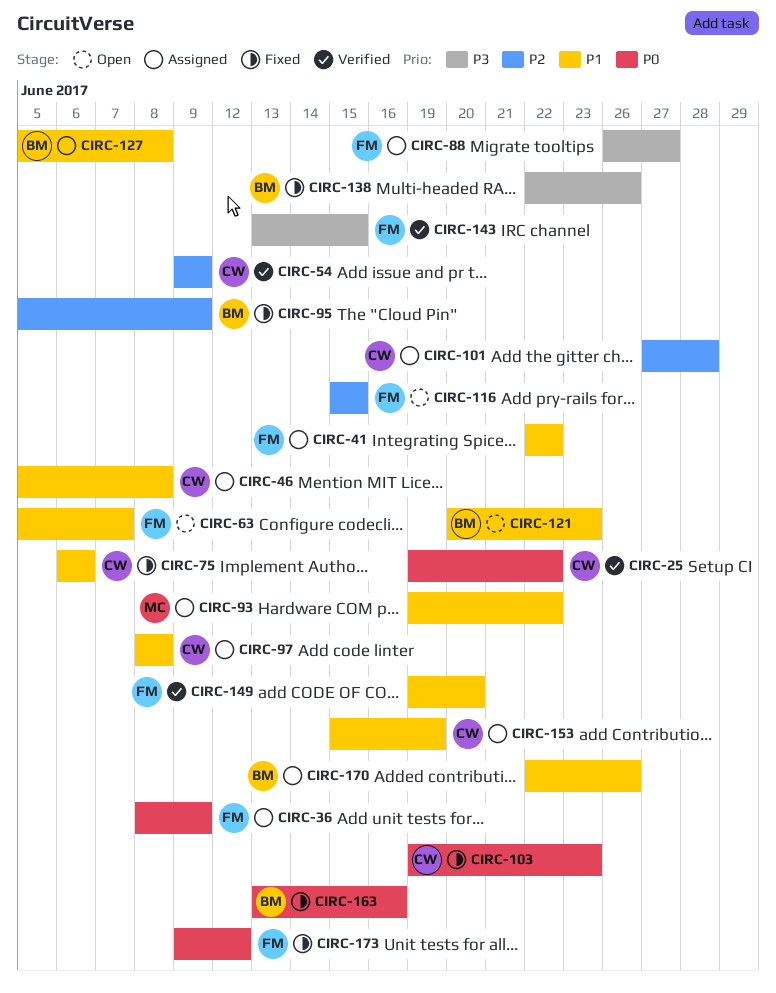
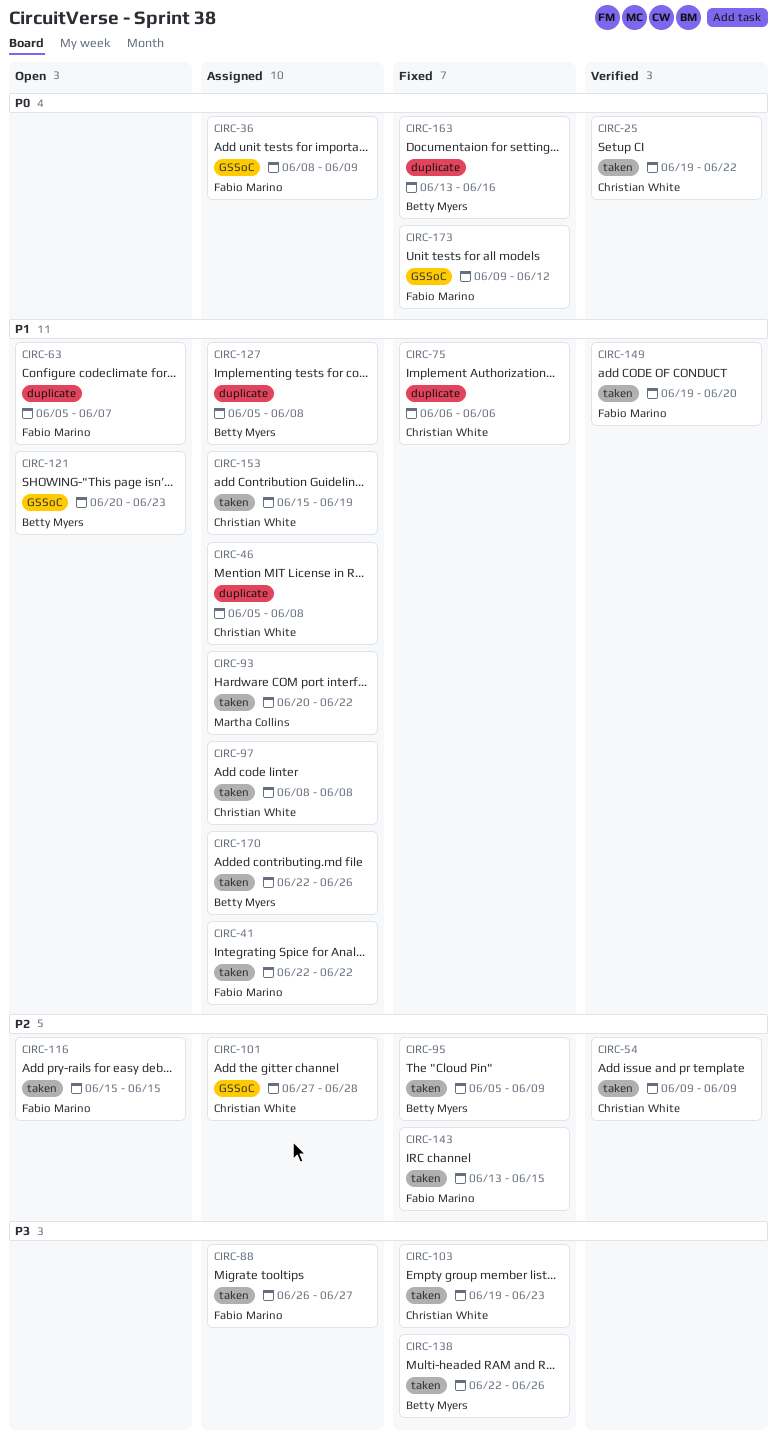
CIRC-93, start: Jun 19 -> Jun 20
CIRC-103, priority: P0 -> P3
CIRC-143, status: Verified -> Fixed
CIRC-143, priority: P3 -> P2

